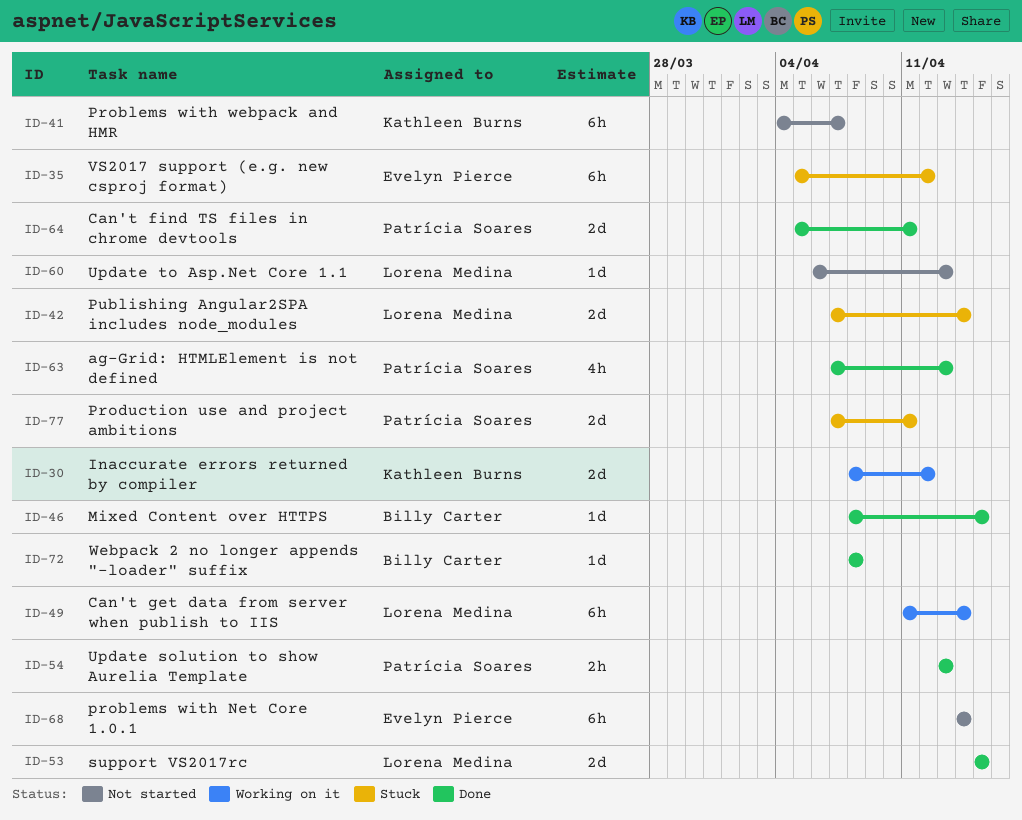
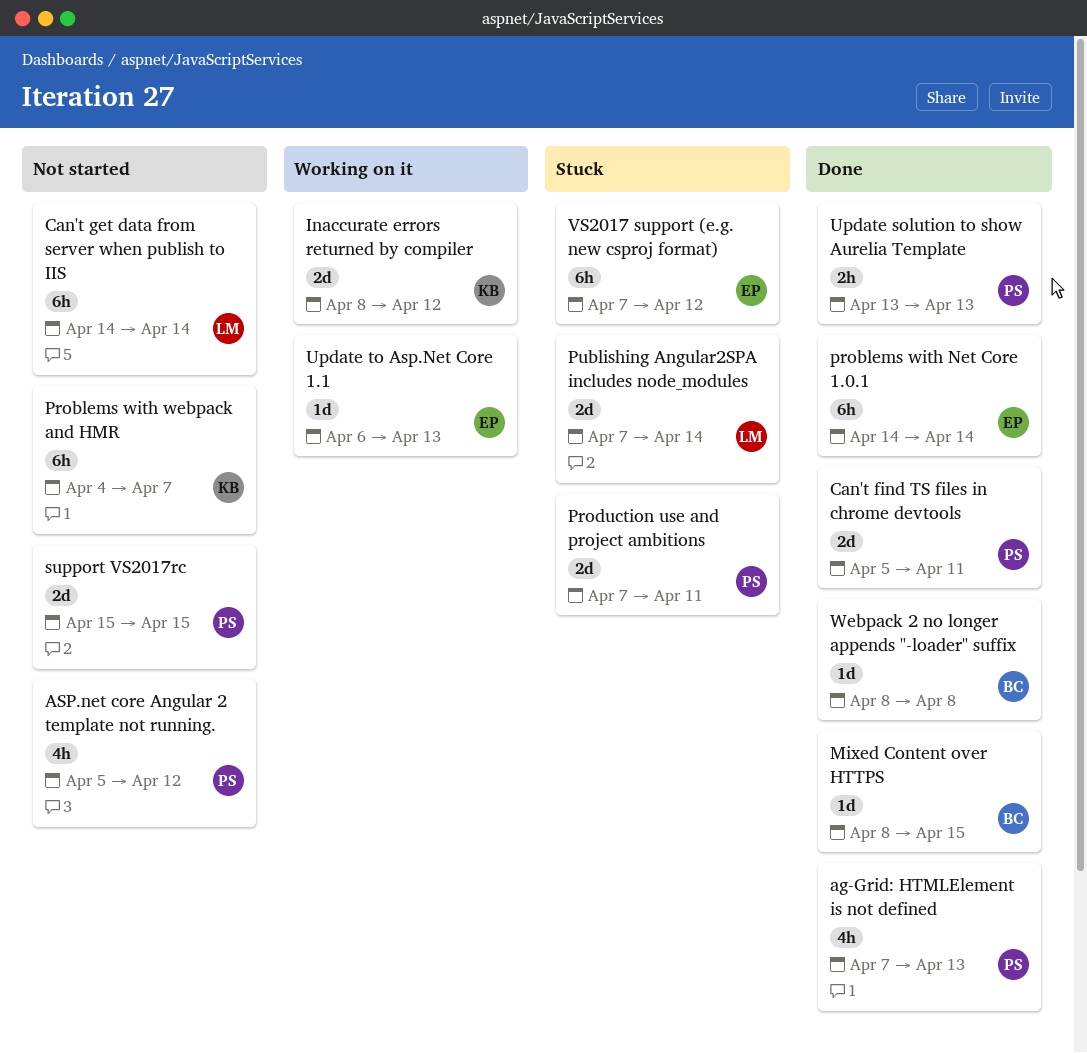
ASP.net core Angular 2 template not running.: none -> present
Can't get data from server when publish to IIS, status: Working on it -> Not started
Can't get data from server when publish to IIS, start: Apr 11 -> Apr 14
problems with Net Core 1.0.1, status: Not started -> Done
support VS2017rc, status: Done -> Not started
support VS2017rc, owner: Lorena Medina -> Patrícia Soares
Update to Asp.Net Core 1.1, status: Not started -> Working on it
Update to Asp.Net Core 1.1, owner: Lorena Medina -> Evelyn Pierce
VS2017 support (e.g. new csproj format), start: Apr 5 -> Apr 7

